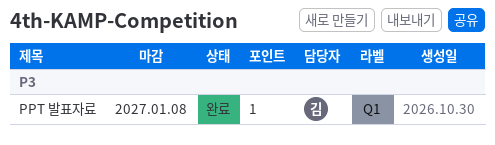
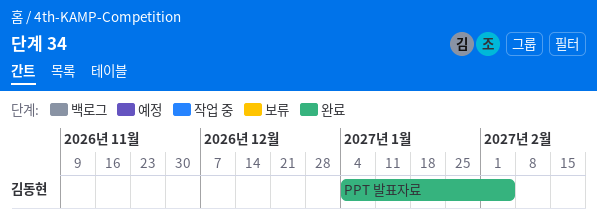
PPT 발표자료, due: Jan 8 -> Feb 5

